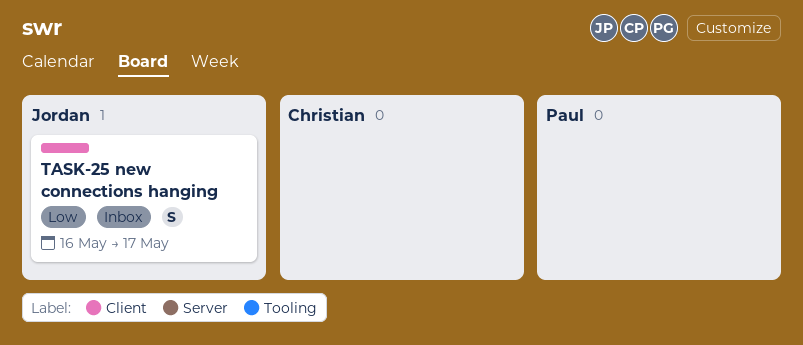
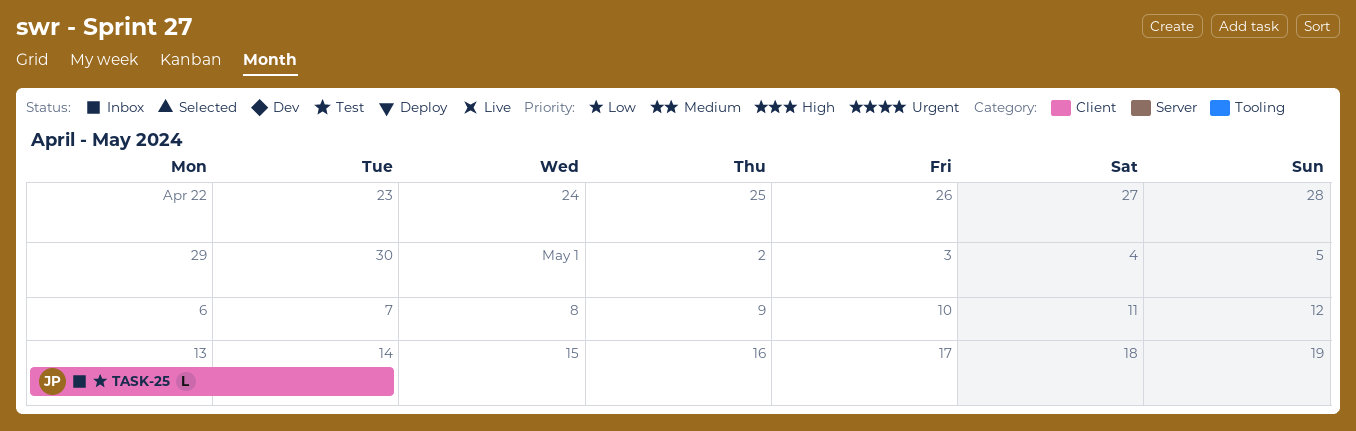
TASK-25, estimate: S -> L
TASK-25, start: May 16 -> May 13
TASK-25, due: May 17 -> May 14

